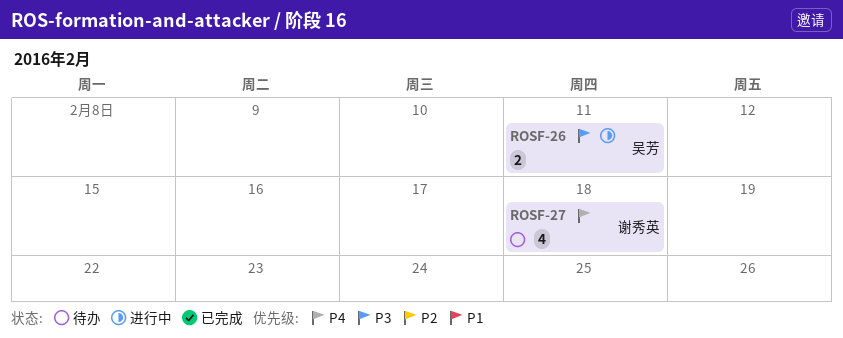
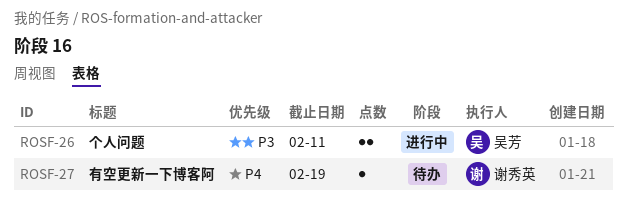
ROSF-27, estimate: 4 -> 1
ROSF-27, due: Feb 18 -> Feb 19

